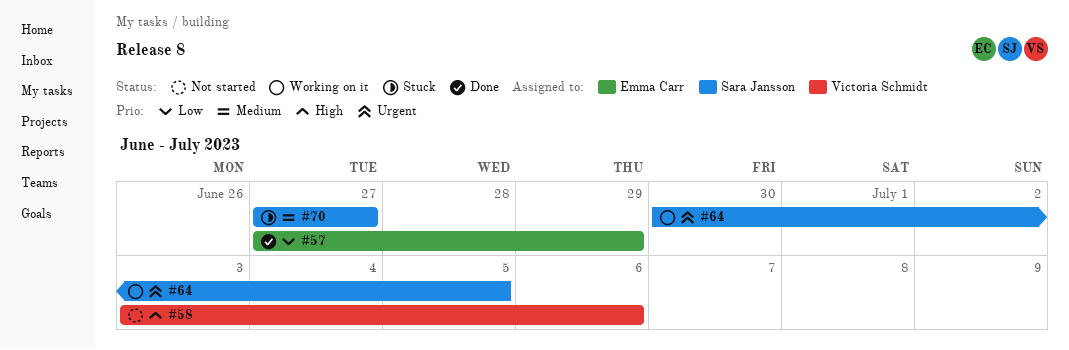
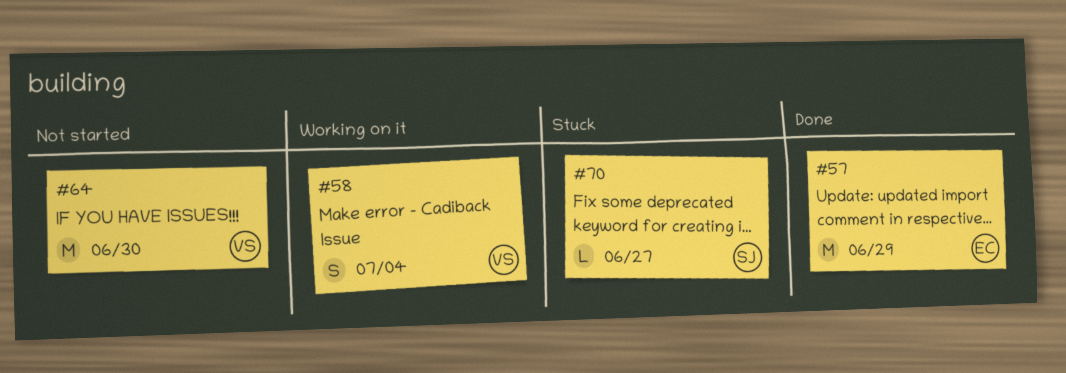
#58, status: Not started -> Working on it
#58, due: Jul 6 -> Jul 4
#64, status: Working on it -> Not started
#64, owner: Sara Jansson -> Victoria Schmidt
#64, due: Jul 5 -> Jun 30

